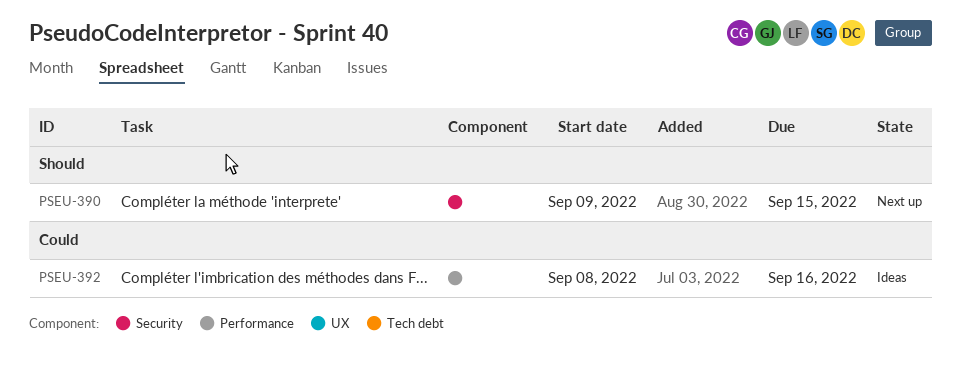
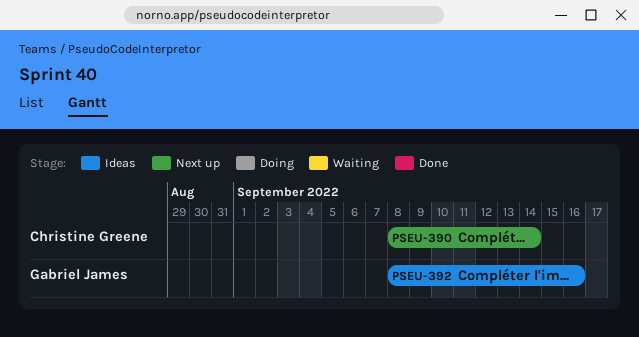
PSEU-390, start: Sep 9 -> Sep 8
PSEU-390, due: Sep 15 -> Sep 14

